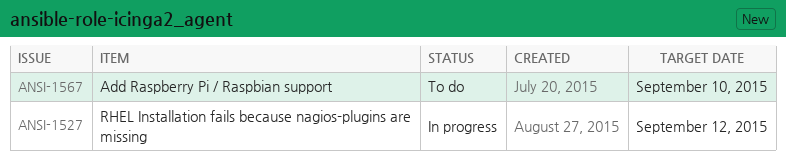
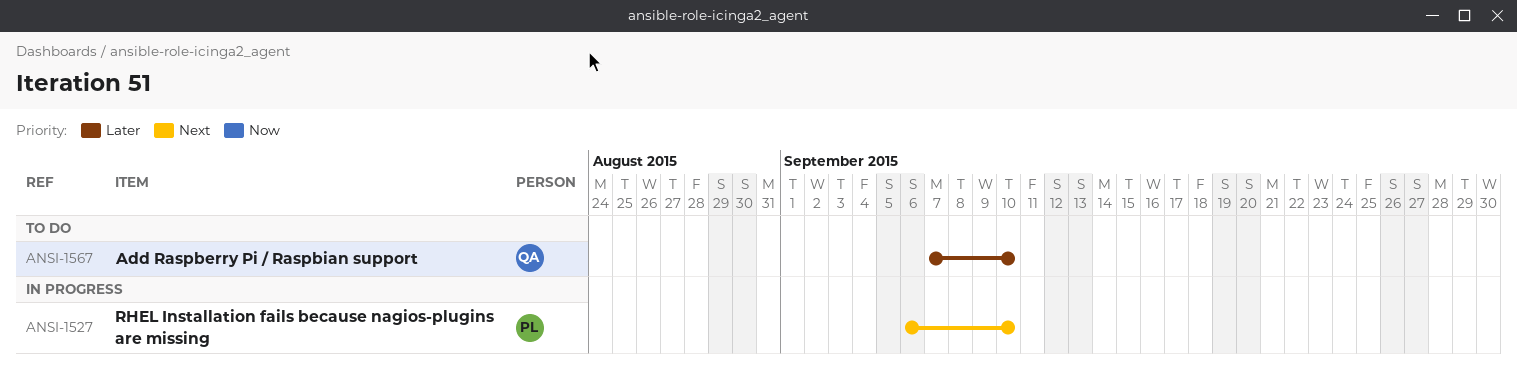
ANSI-1527, due: Sep 12 -> Sep 10

